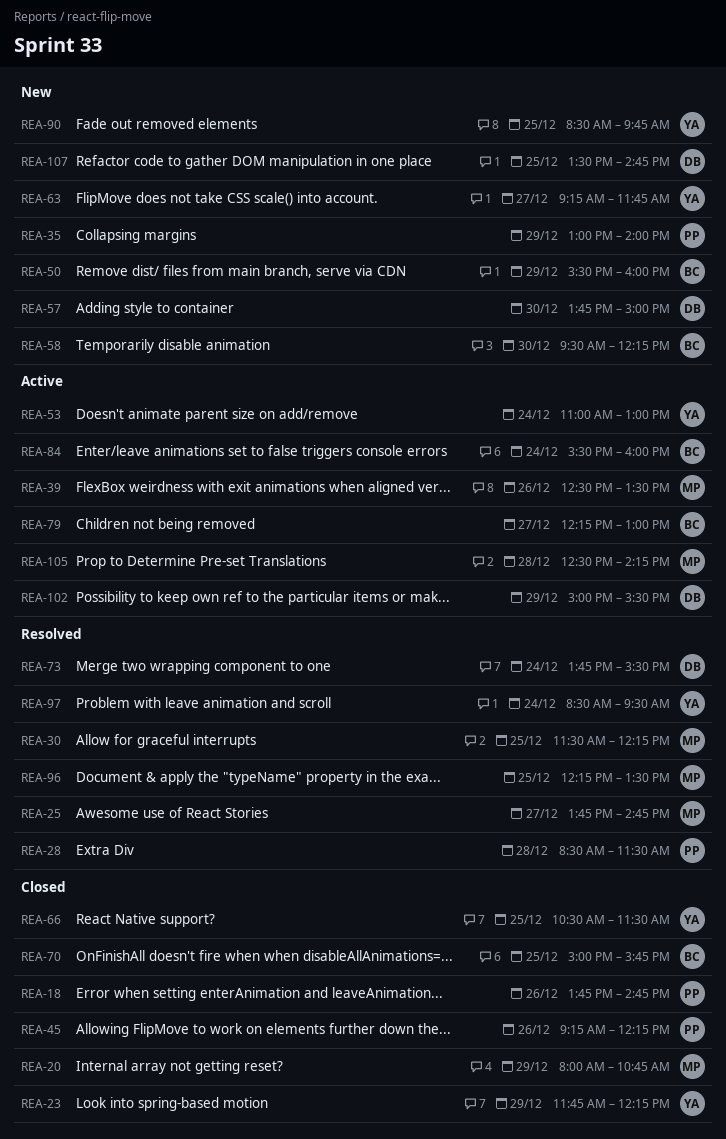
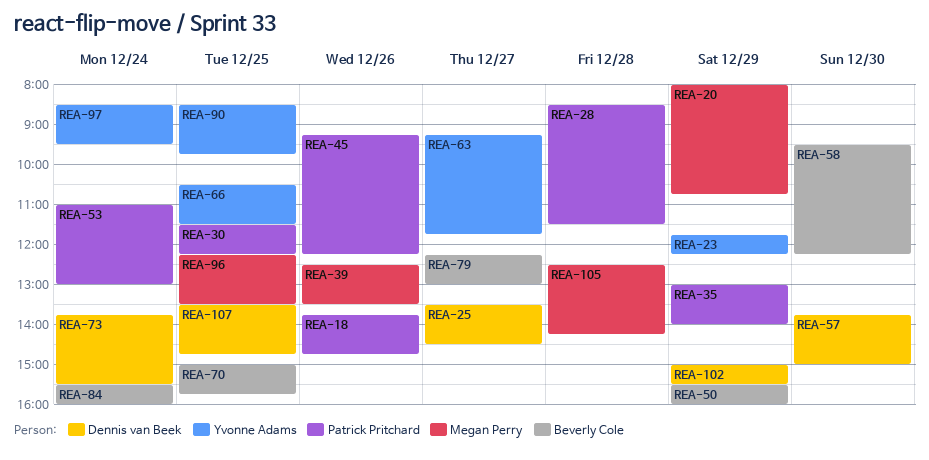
REA-25, owner: Megan Perry -> Dennis van Beek
REA-25, begins: 13:45 -> 13:30
REA-25, ends: 14:45 -> 14:30
REA-30, owner: Megan Perry -> Patrick Pritchard
REA-53, owner: Yvonne Adams -> Patrick Pritchard

